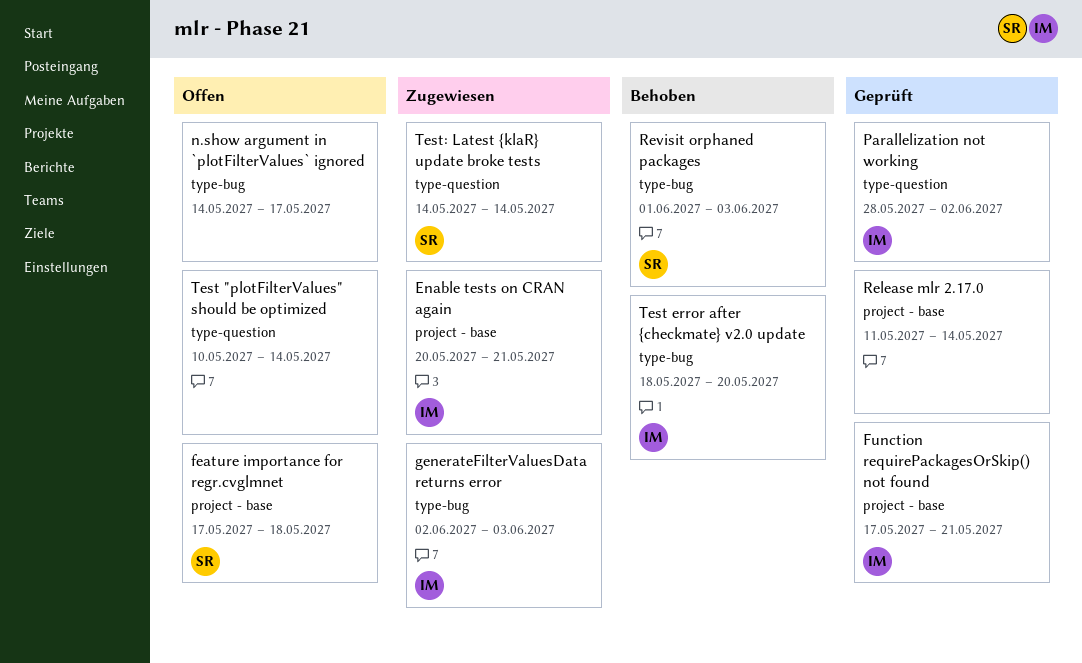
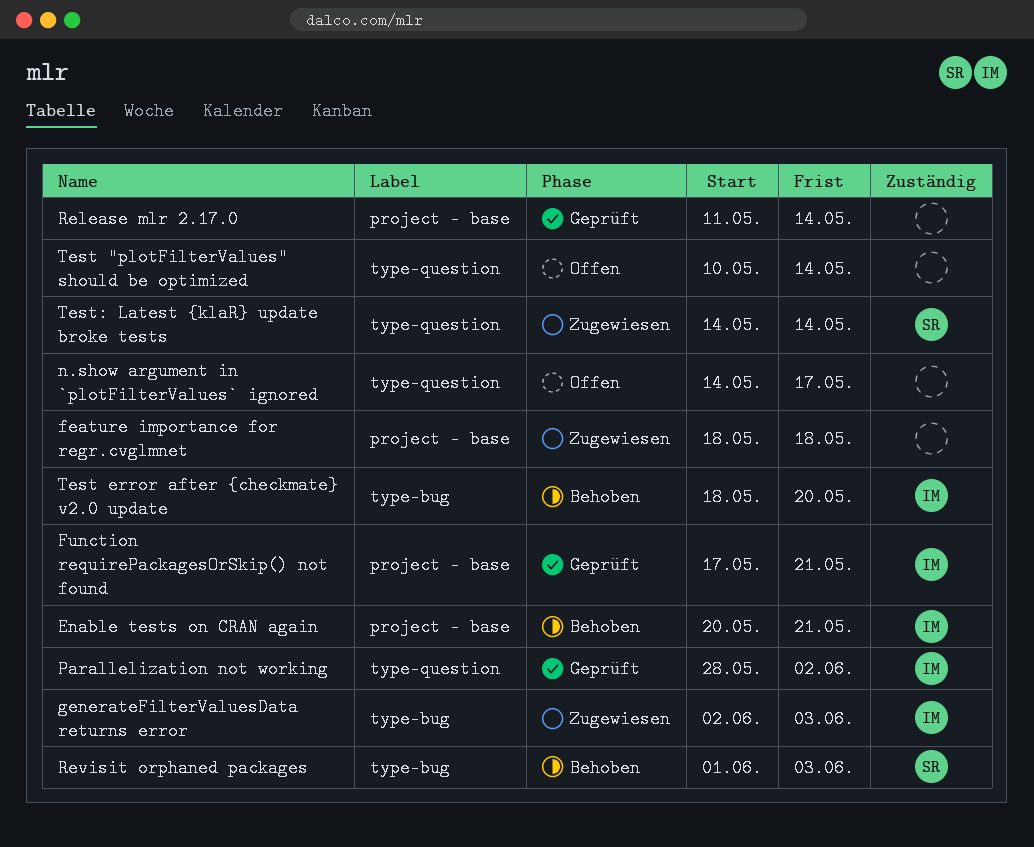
Enable tests on CRAN again, status: Zugewiesen -> Behoben
feature importance for regr.cvglmnet, status: Offen -> Zugewiesen
feature importance for regr.cvglmnet, owner: SR -> none
feature importance for regr.cvglmnet, start: May 17 -> May 18
n.show argument in `plotFilterValues` ignored, label: type-bug -> type-question

